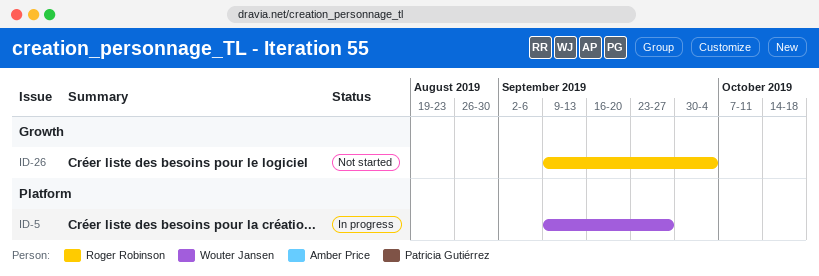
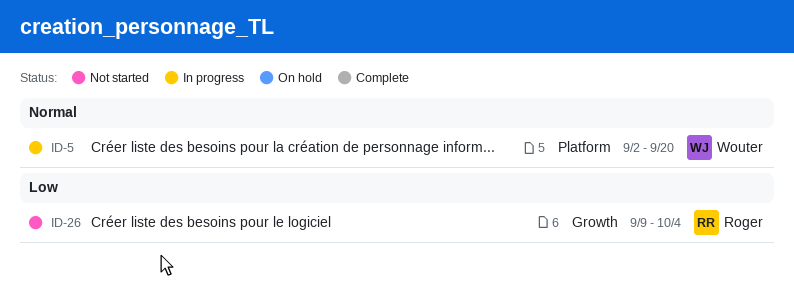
ID-5, start: Sep 9 -> Sep 2
ID-5, due: Sep 27 -> Sep 20

